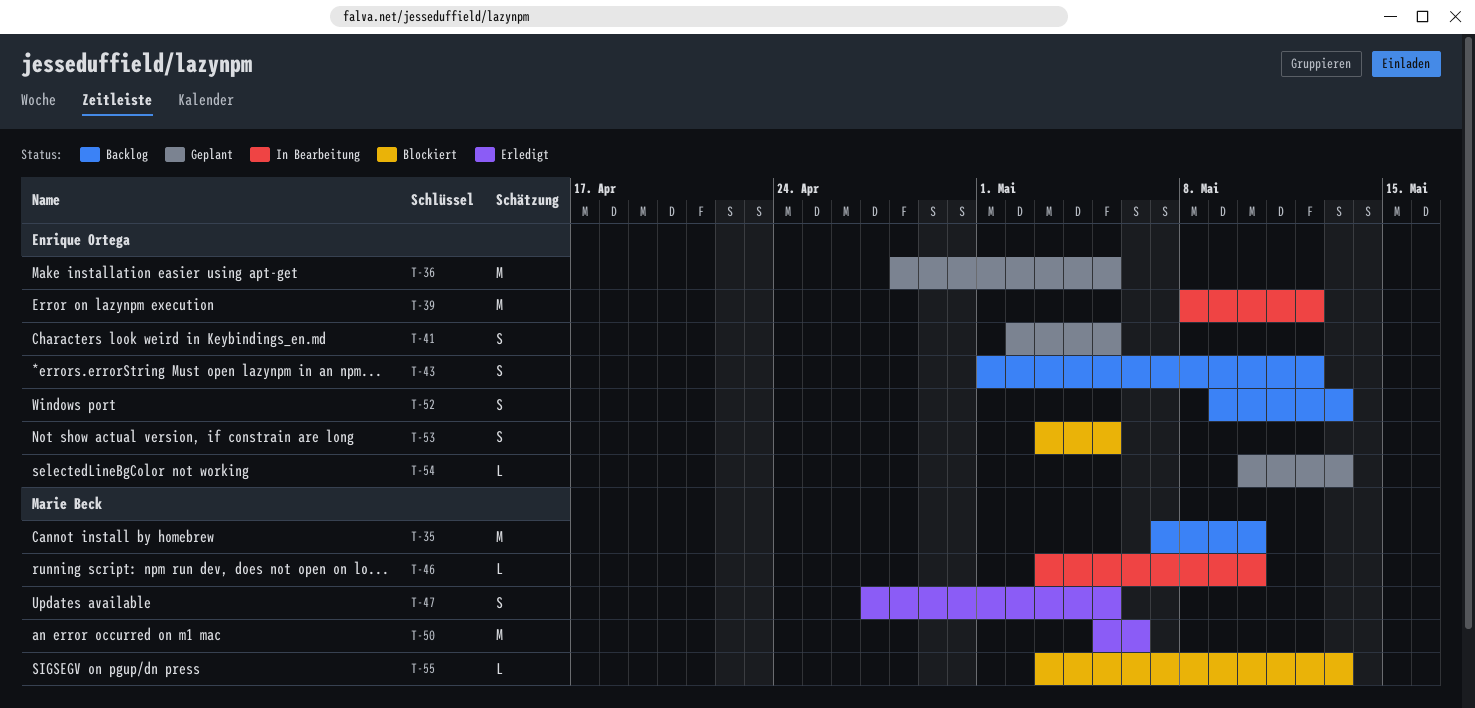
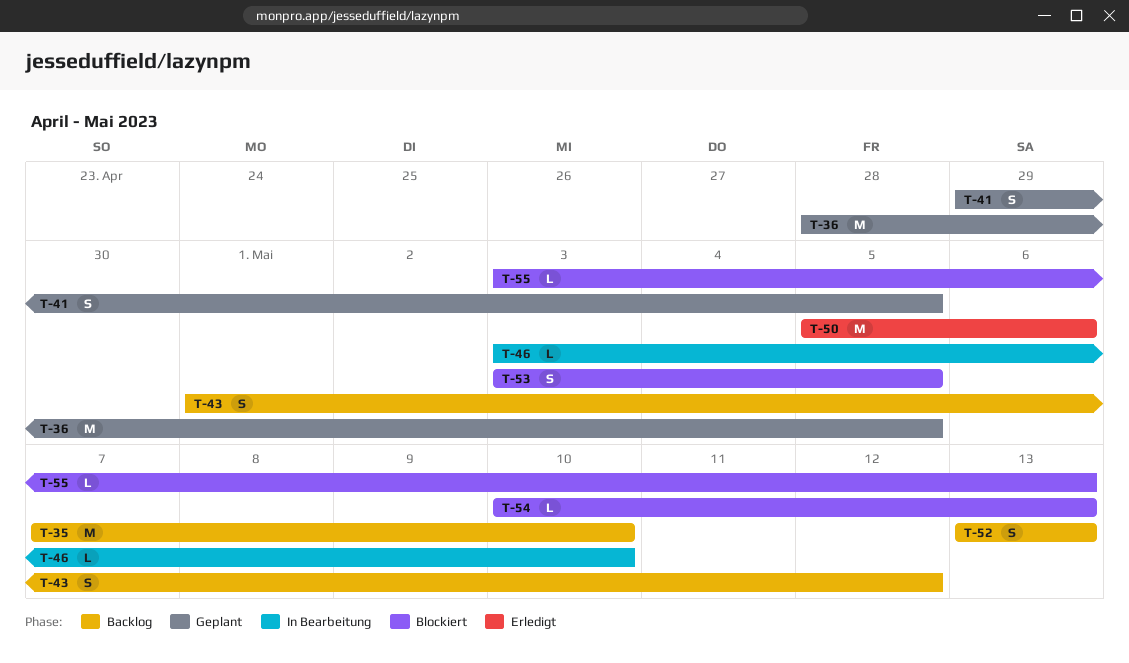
T-39: present -> none
T-41, start: May 2 -> Apr 29
T-47: present -> none
T-52, start: May 9 -> May 13
T-54, status: Geplant -> Blockiert

